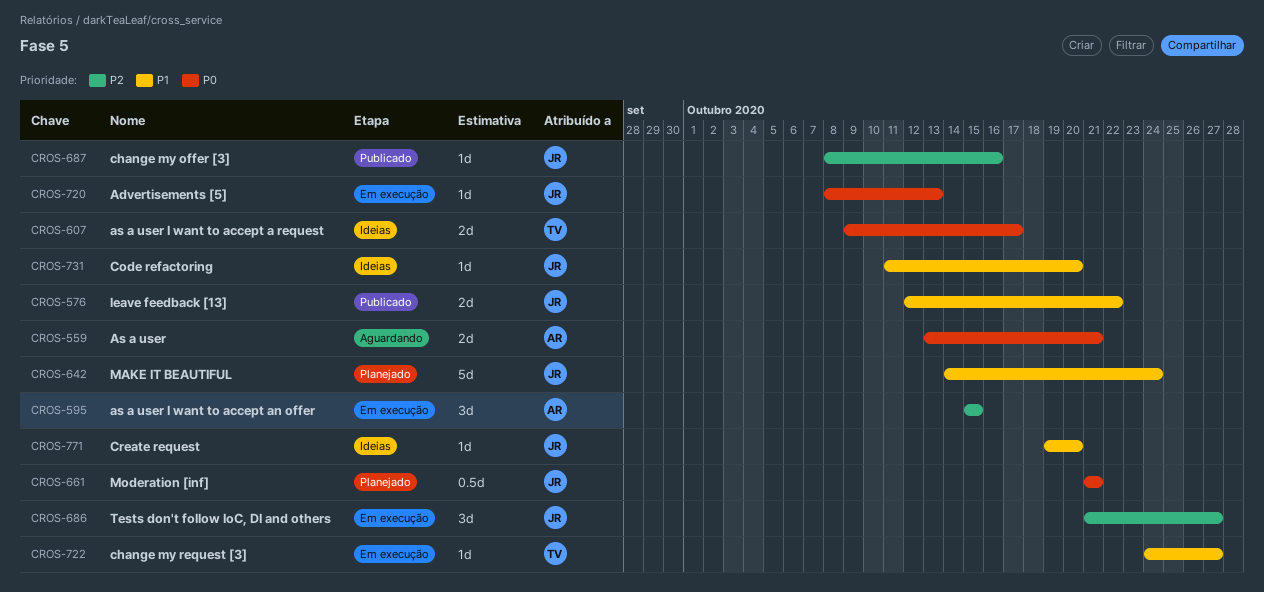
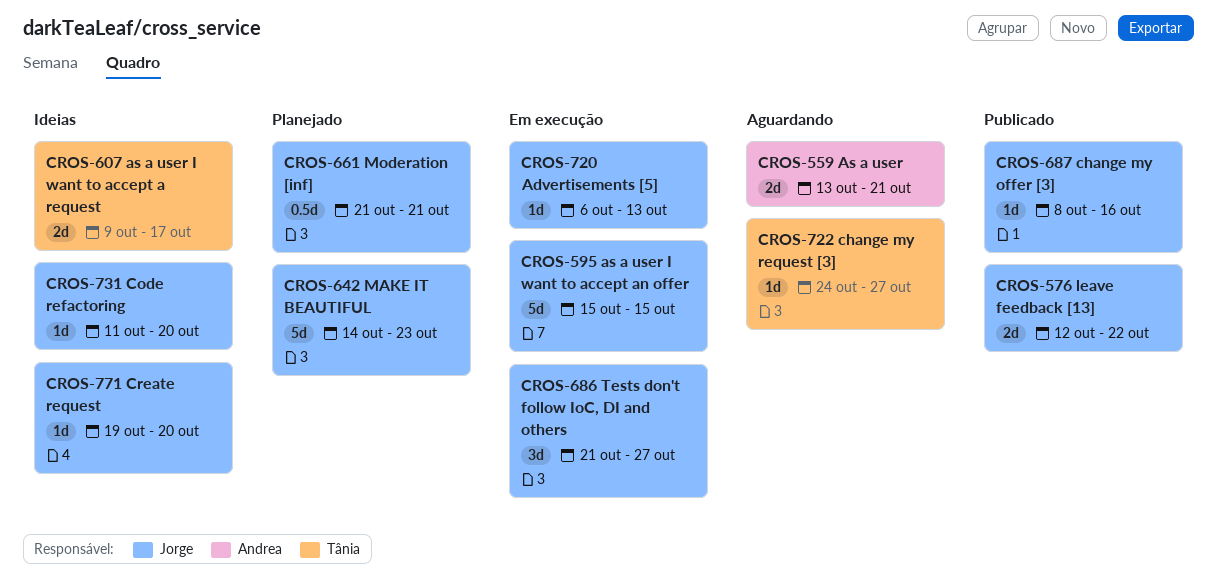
CROS-595, owner: Andrea -> Jorge
CROS-595, estimate: 3d -> 5d
CROS-642, due: Oct 24 -> Oct 23
CROS-720, start: Oct 8 -> Oct 6
CROS-722, status: Em execução -> Aguardando

